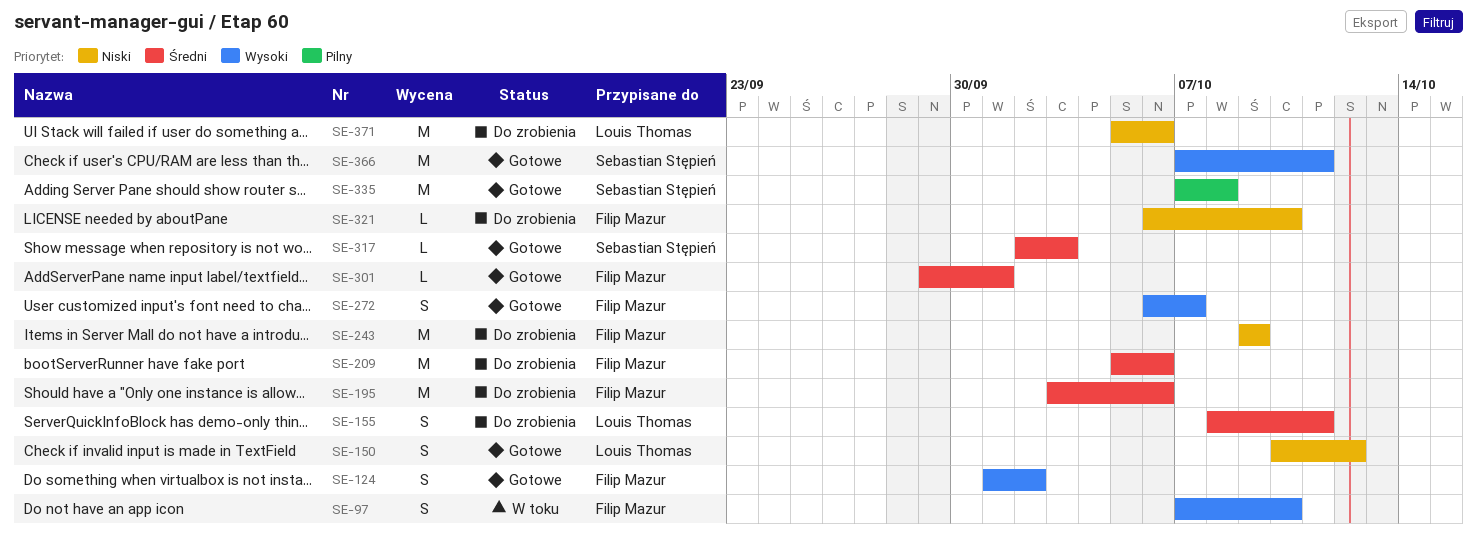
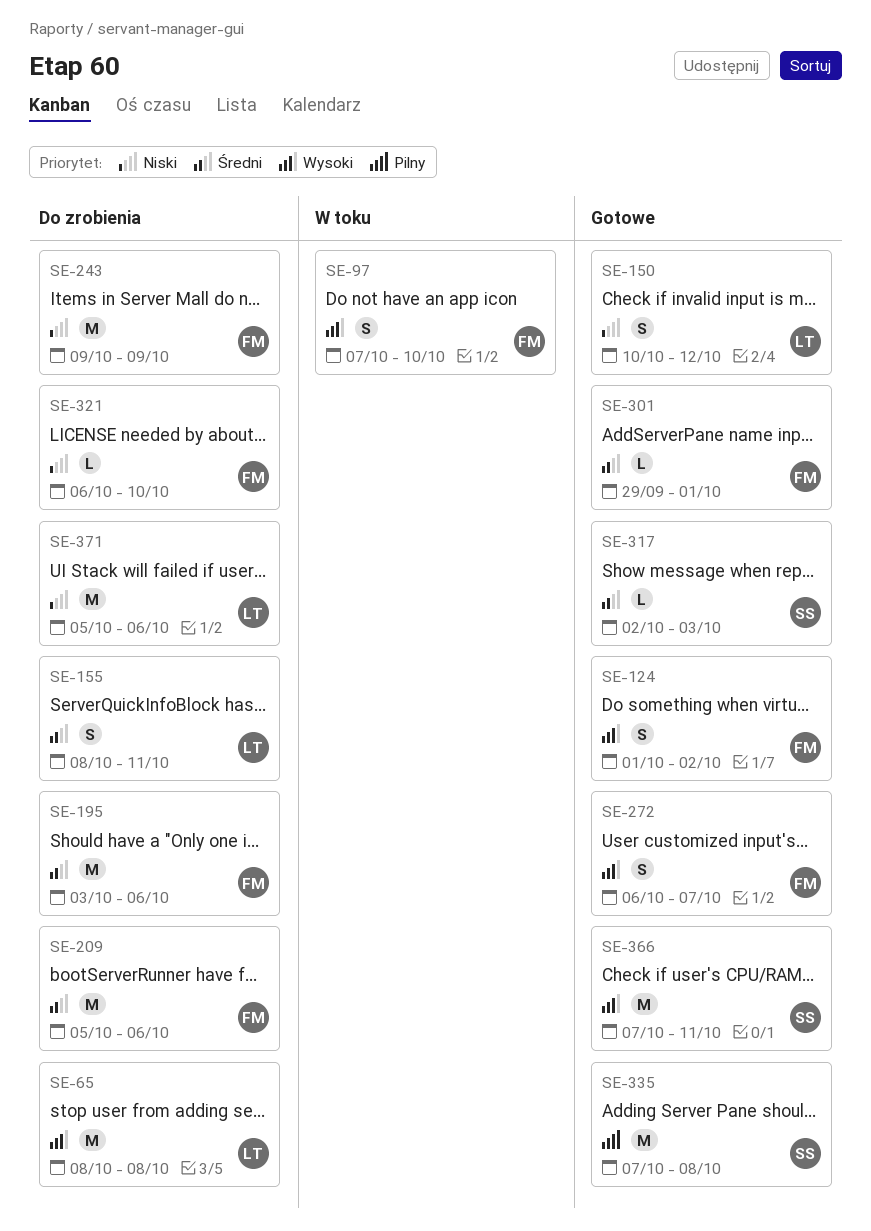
SE-65: none -> present

